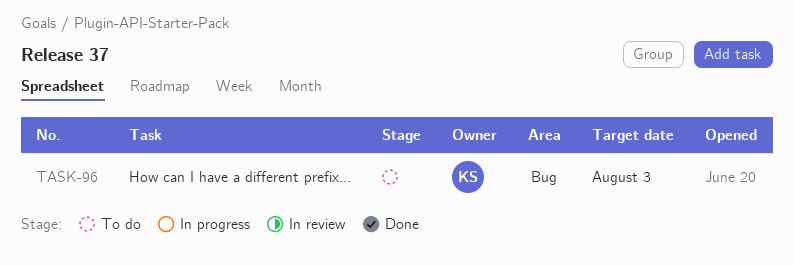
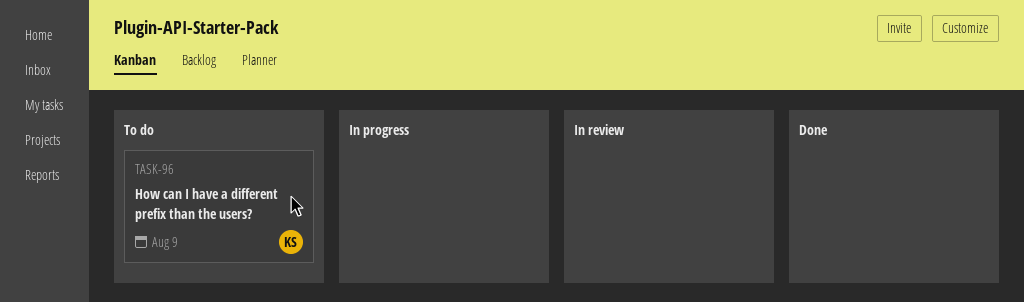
TASK-96, due: Aug 3 -> Aug 9

